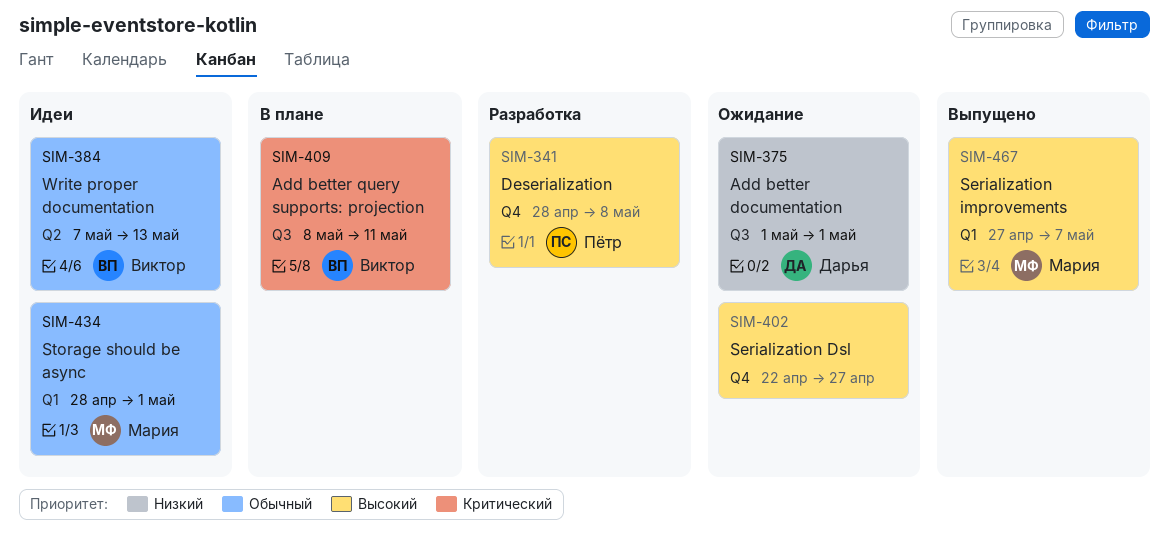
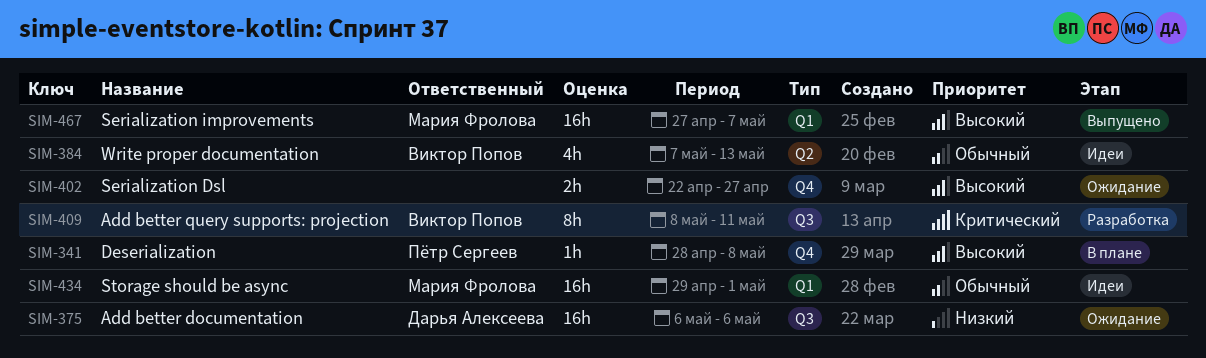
SIM-341, status: Разработка -> В плане
SIM-375, start: May 1 -> May 6
SIM-375, due: May 1 -> May 6
SIM-409, status: В плане -> Разработка
SIM-434, start: Apr 28 -> Apr 29

